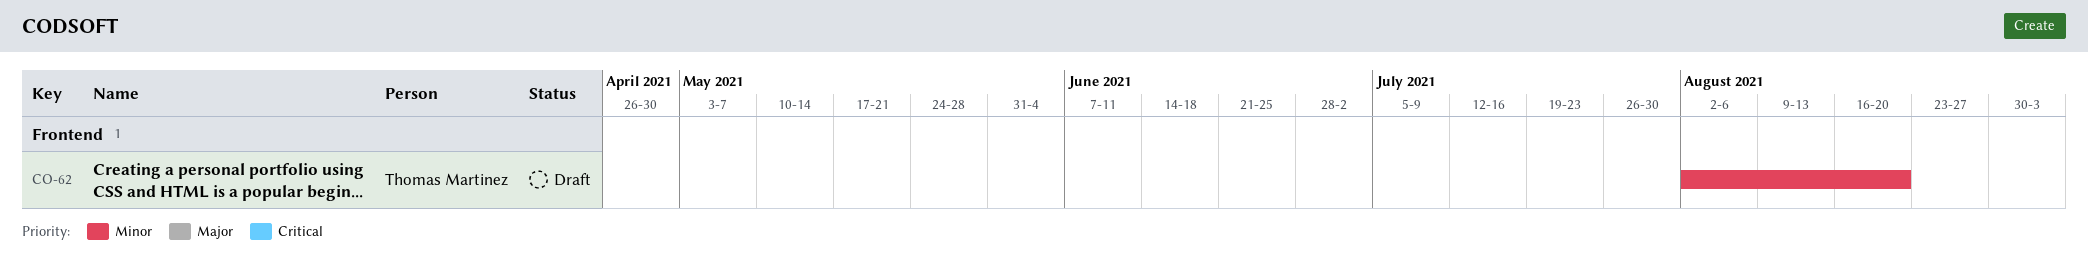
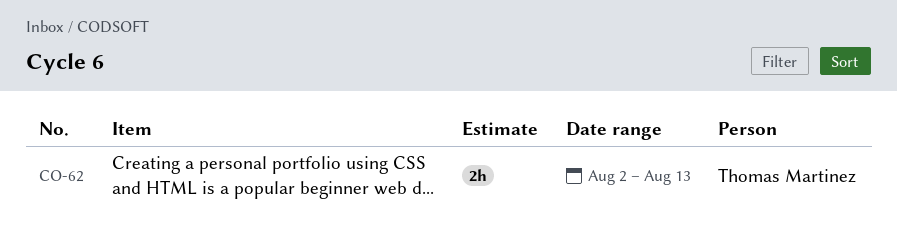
CO-62, due: Aug 20 -> Aug 13

